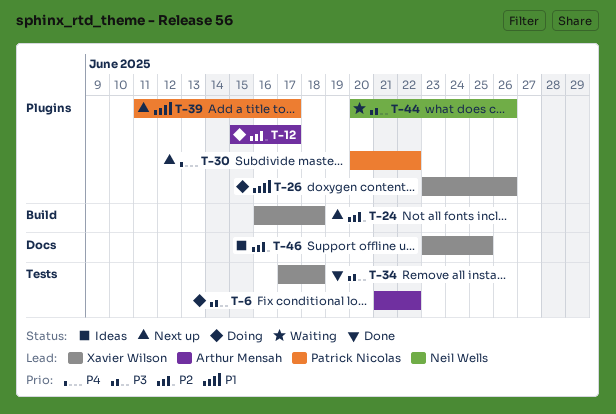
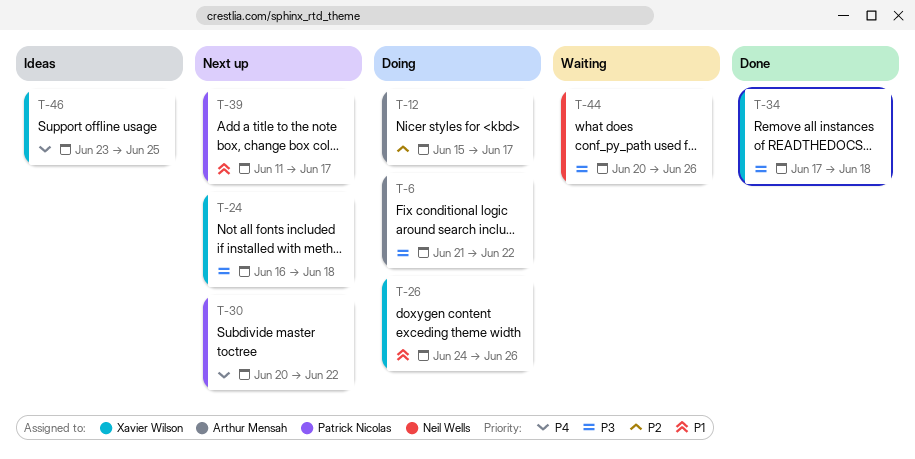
T-24, priority: P2 -> P3
T-26, start: Jun 23 -> Jun 24
T-46, priority: P2 -> P4

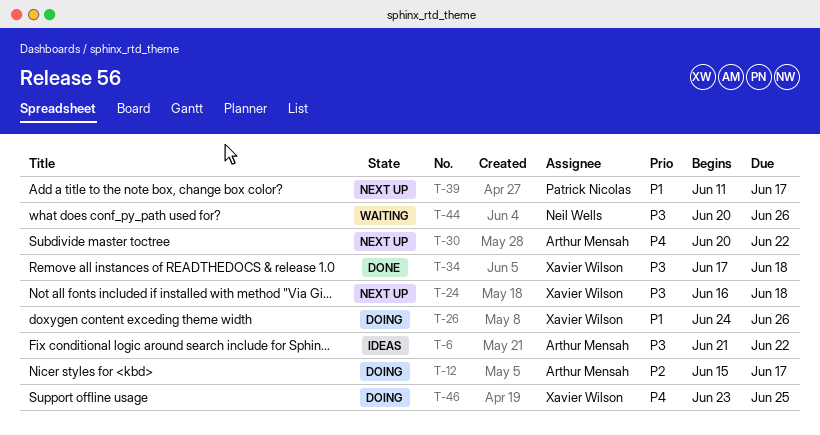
T-6, status: Doing -> Ideas
T-30, owner: Patrick Nicolas -> Arthur Mensah
T-46, status: Ideas -> Doing

